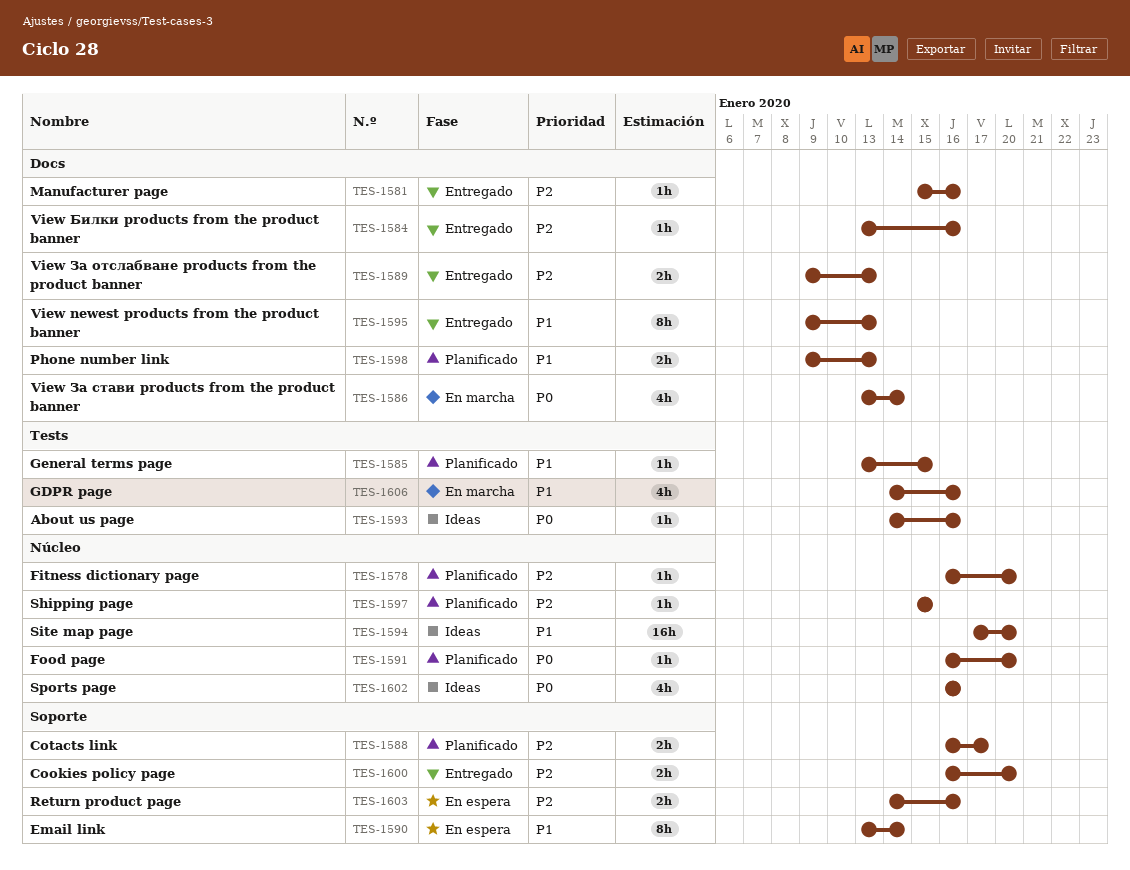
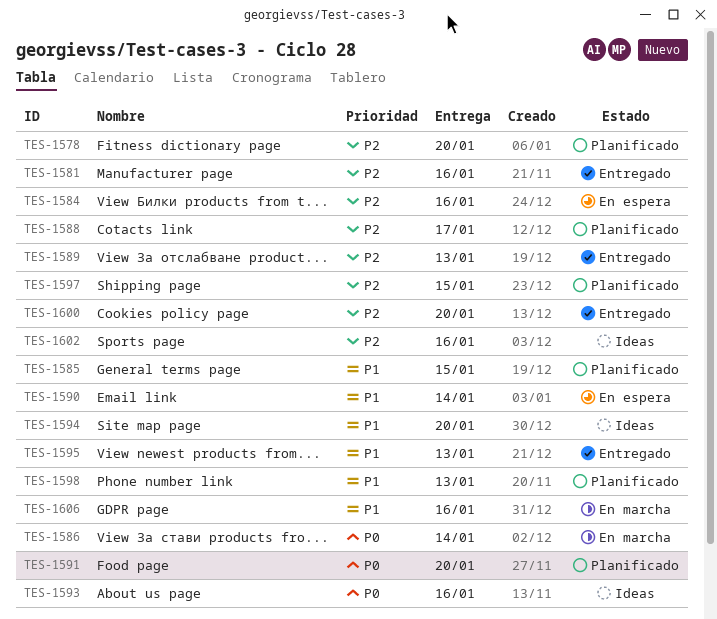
TES-1584, status: Entregado -> En espera
TES-1602, priority: P0 -> P2
TES-1603: present -> none

